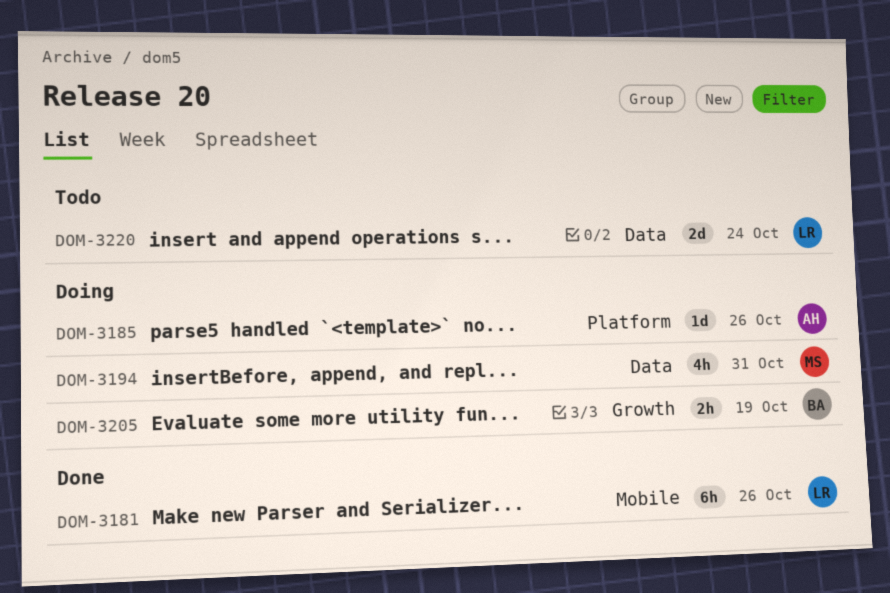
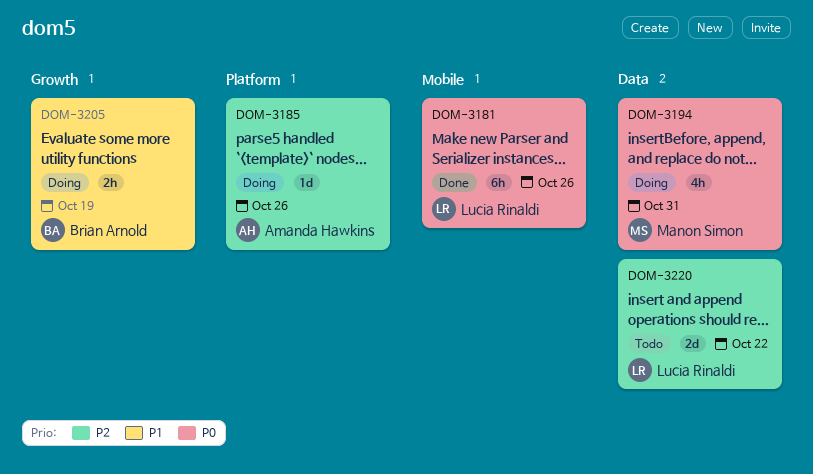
DOM-3220, due: Oct 24 -> Oct 22

